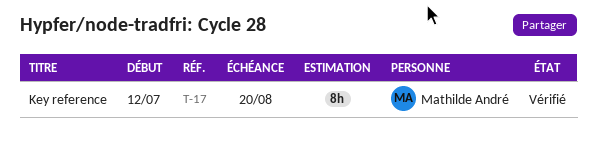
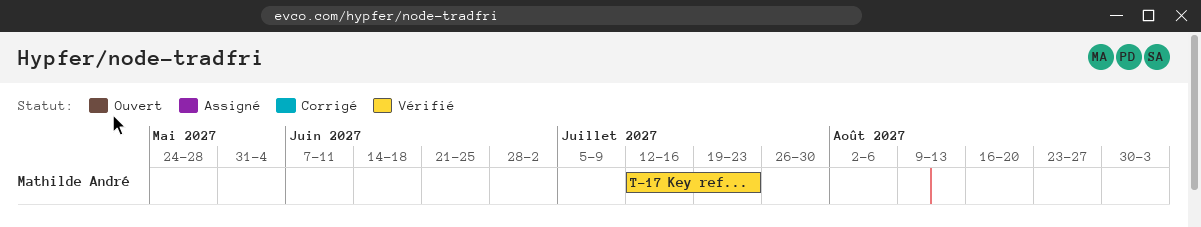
T-17, due: Aug 20 -> Jul 23

